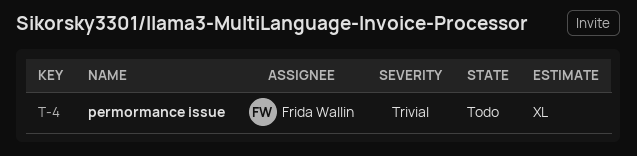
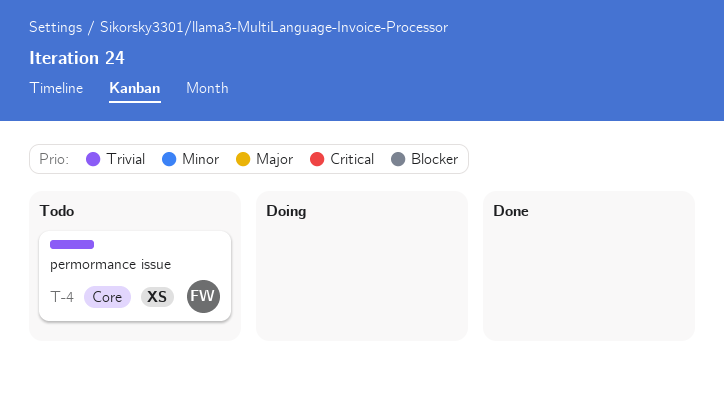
T-4, estimate: XL -> XS

